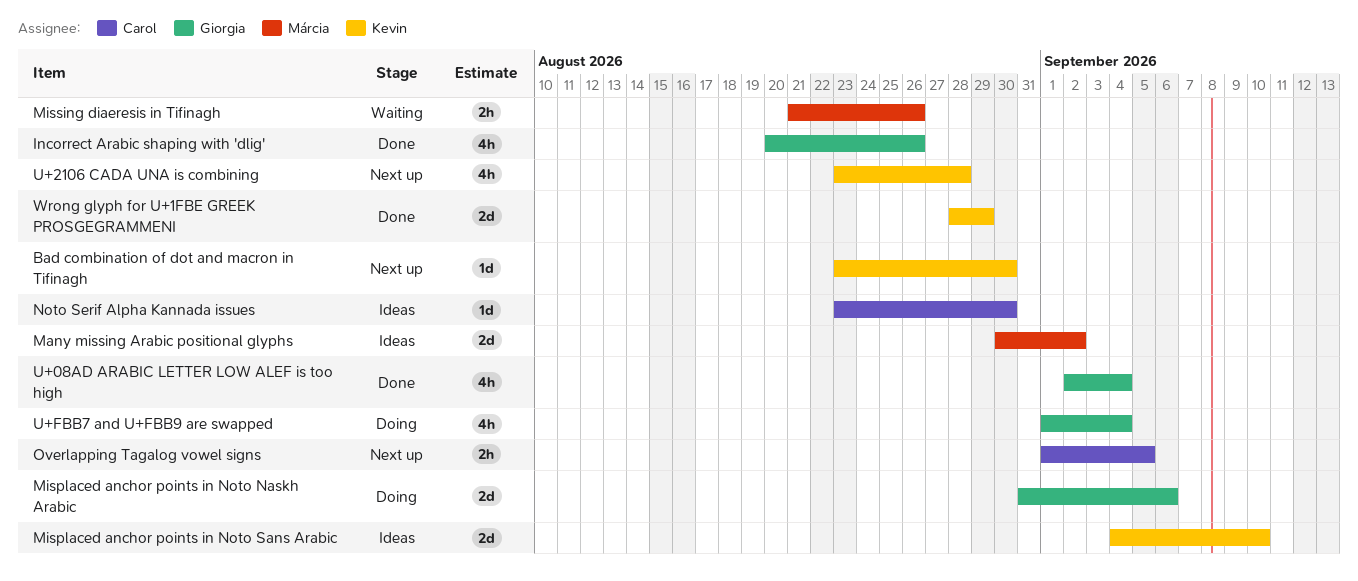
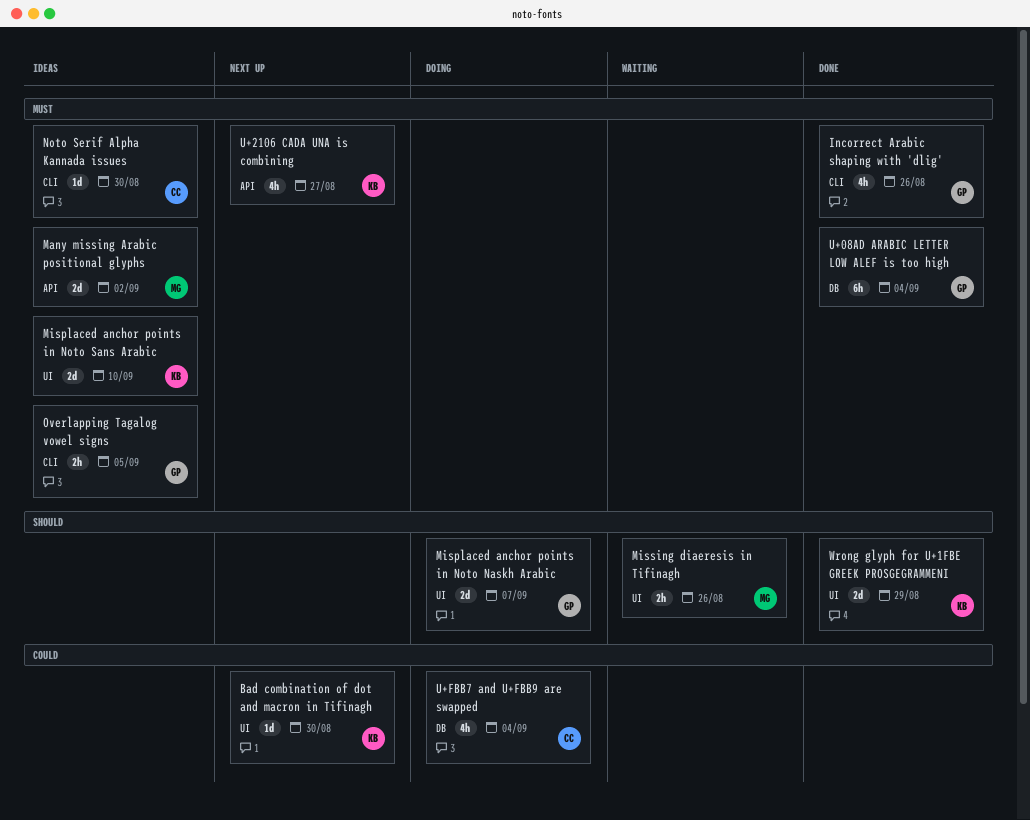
Misplaced anchor points in Noto Naskh Arabic, due: Sep 6 -> Sep 7
Overlapping Tagalog vowel signs, status: Next up -> Ideas
Overlapping Tagalog vowel signs, owner: Carol -> Giorgia
U+08AD ARABIC LETTER LOW ALEF is too high, estimate: 4h -> 6h
U+2106 CADA UNA is combining, due: Aug 28 -> Aug 27
U+FBB7 and U+FBB9 are swapped, owner: Giorgia -> Carol

